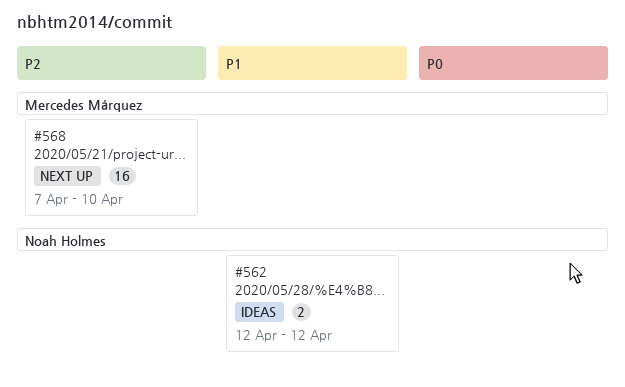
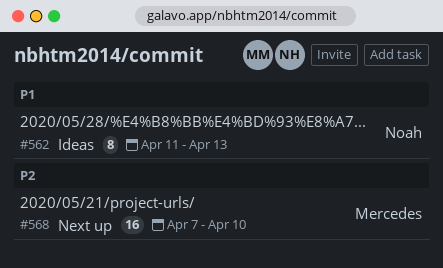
#562, estimate: 2 -> 8
#562, start: Apr 12 -> Apr 11
#562, due: Apr 12 -> Apr 13

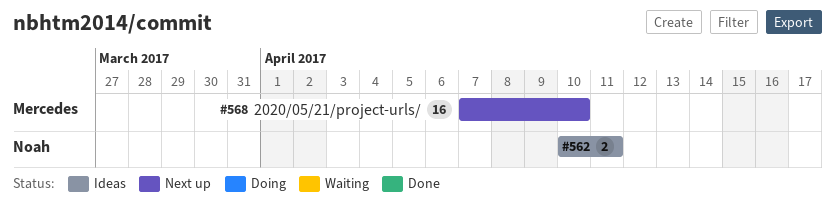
#562, estimate: 8 -> 2
#562, start: Apr 11 -> Apr 10
#562, due: Apr 13 -> Apr 11

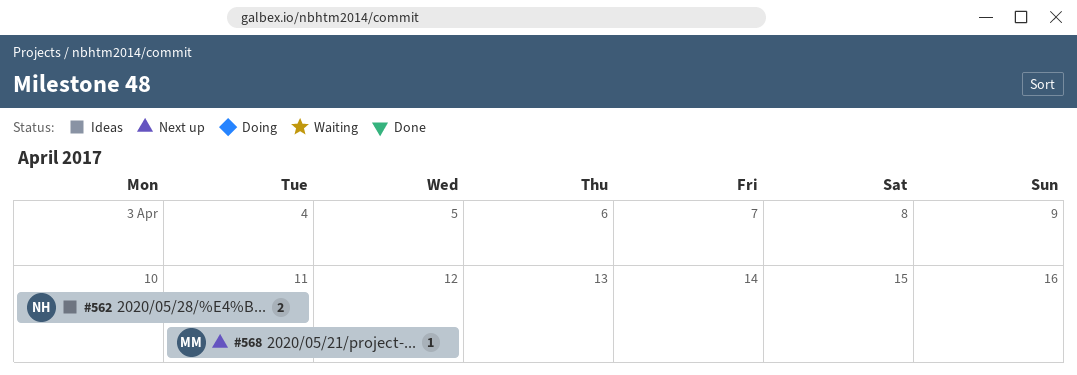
#568, estimate: 16 -> 1
#568, start: Apr 7 -> Apr 11
#568, due: Apr 10 -> Apr 12

